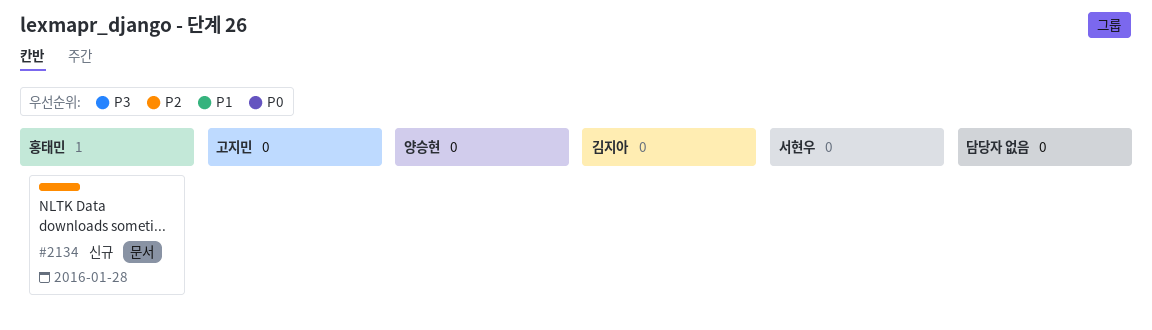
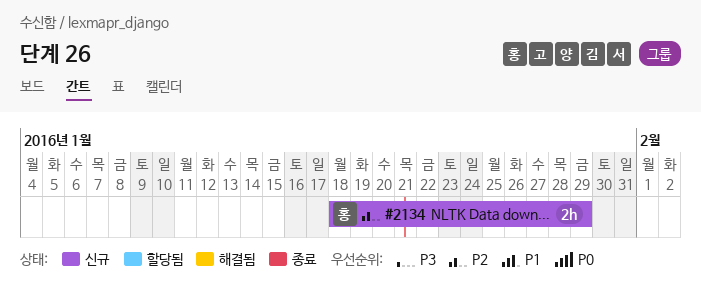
#2134, due: Jan 28 -> Jan 29

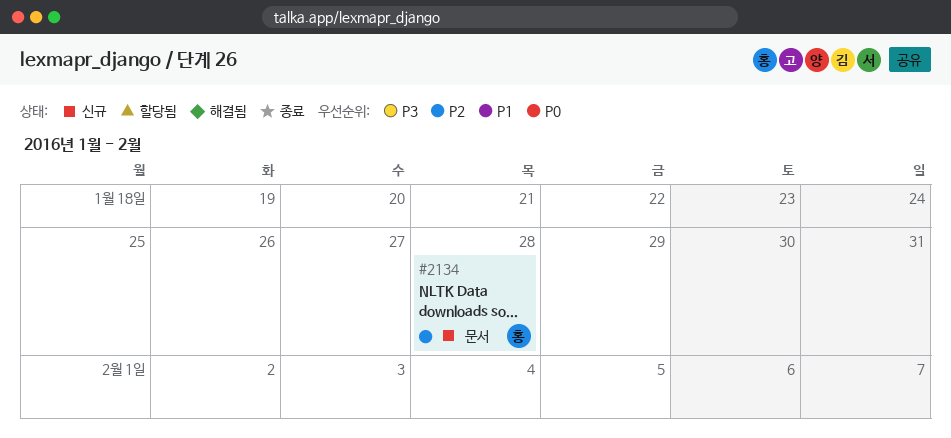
#2134, due: Jan 29 -> Jan 28

